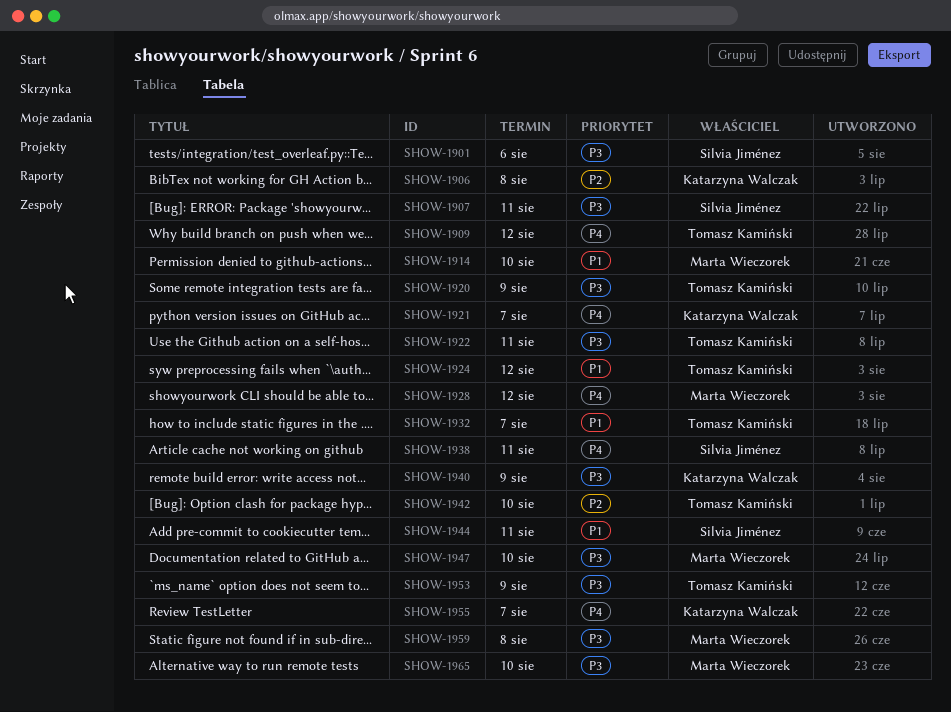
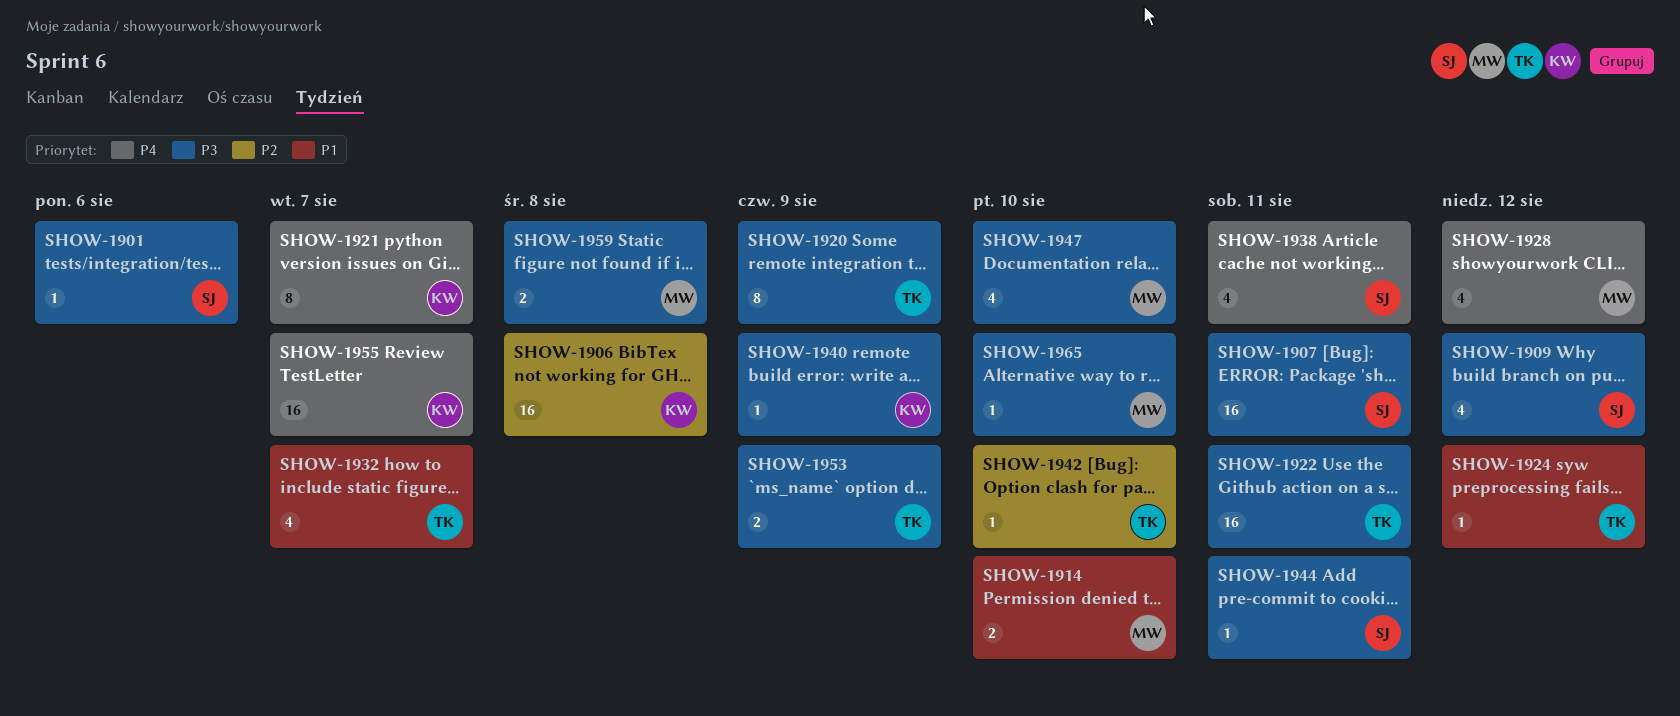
SHOW-1909, owner: Tomasz Kamiński -> Silvia Jiménez
SHOW-1909, priority: P4 -> P3
SHOW-1944, priority: P1 -> P3

